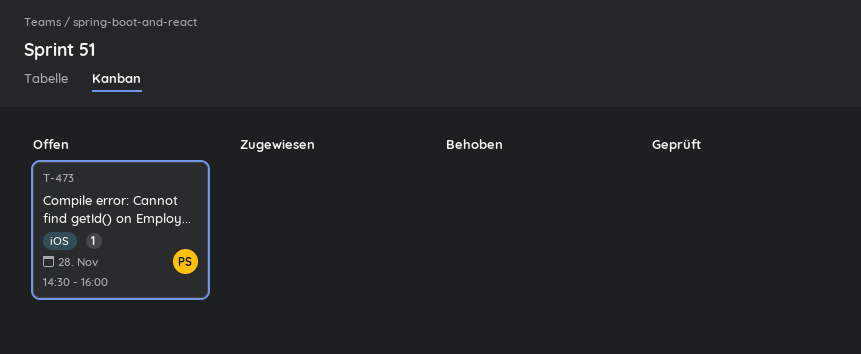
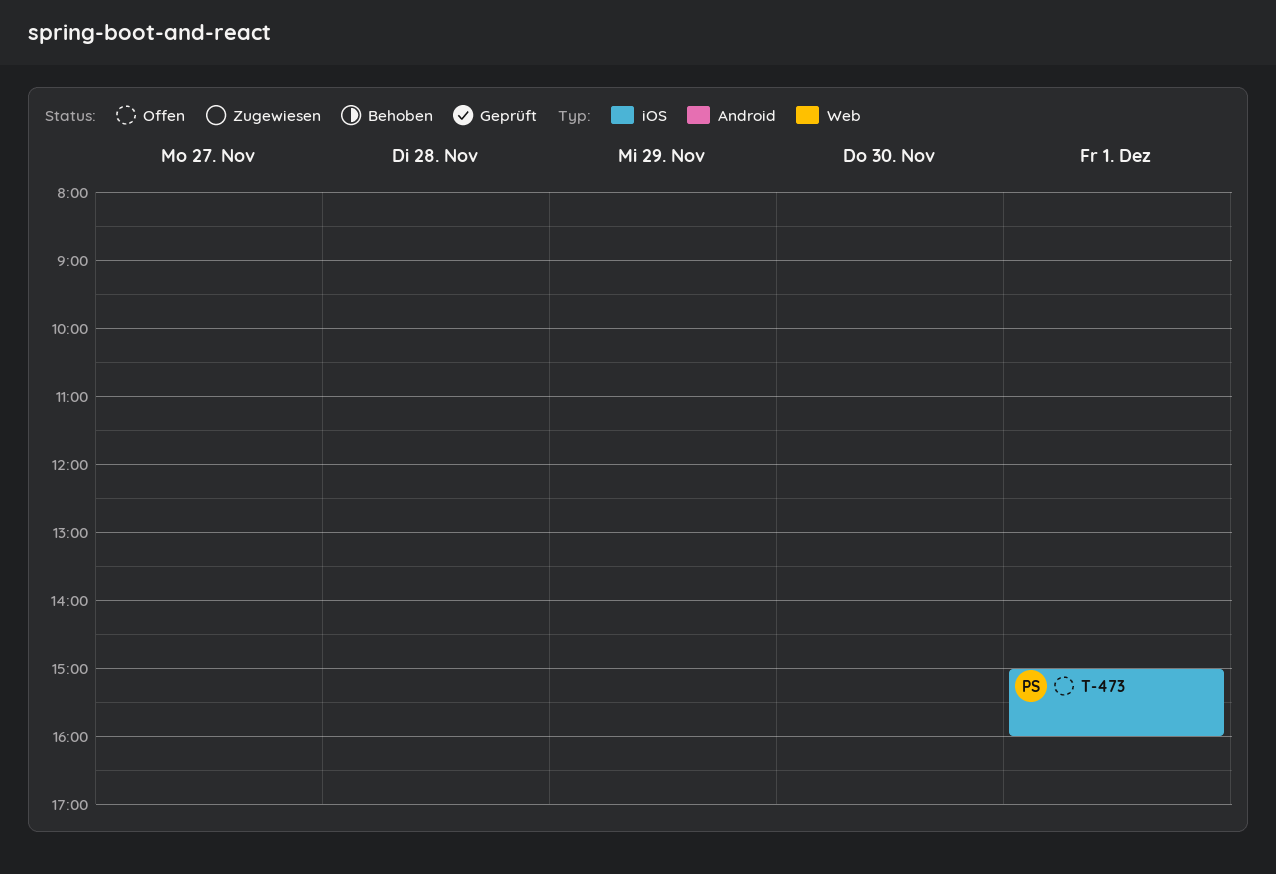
T-473, day: Nov 28 -> Dec 1
T-473, begins: 14:30 -> 15:00

